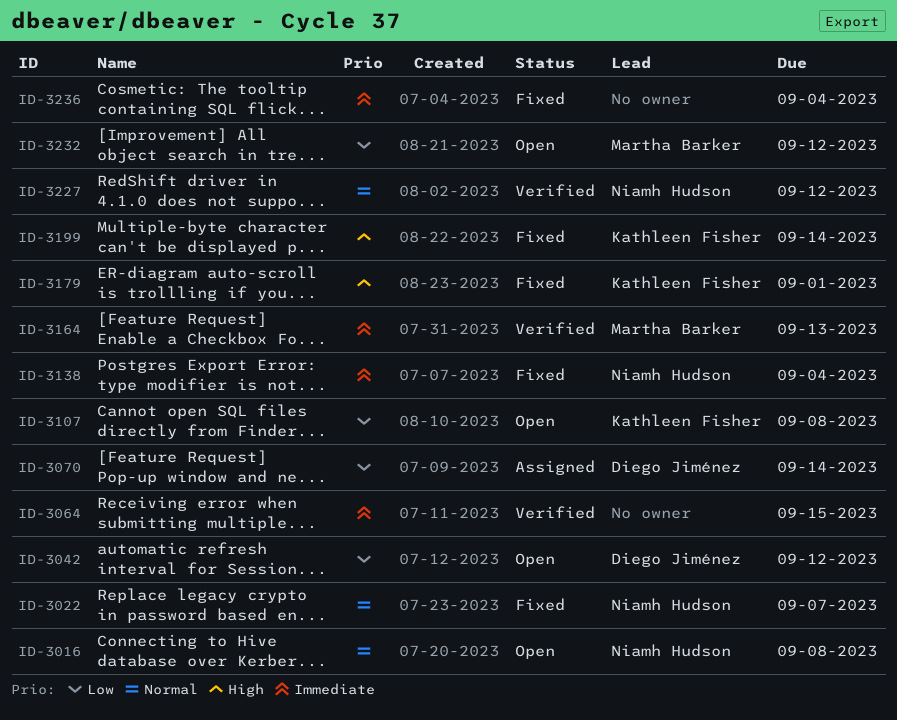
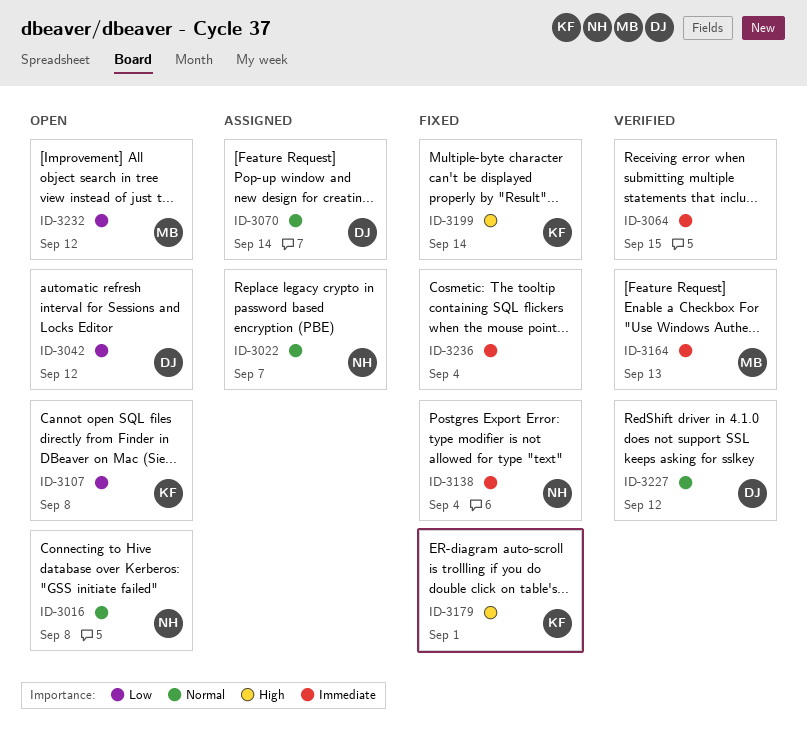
ID-3022, status: Fixed -> Assigned
ID-3070, priority: Low -> Normal
ID-3227, owner: Niamh Hudson -> Diego Jiménez

